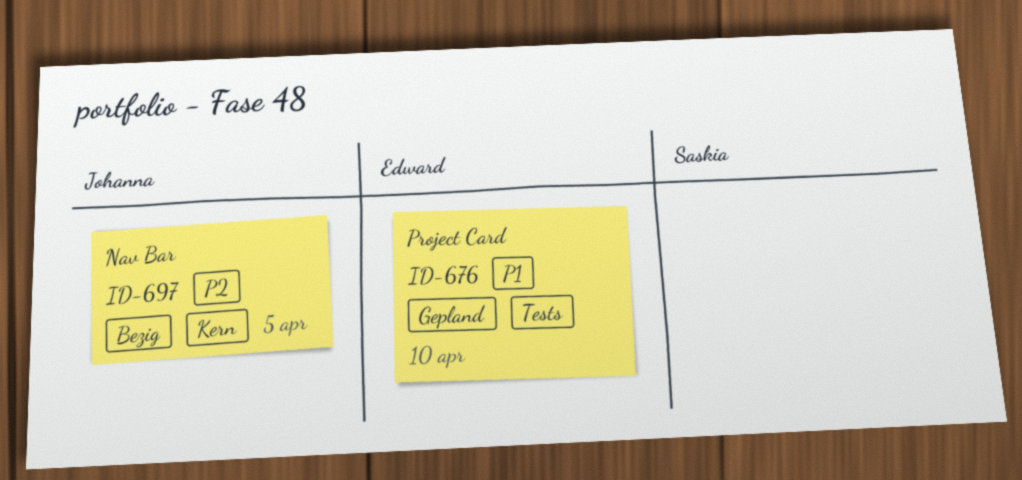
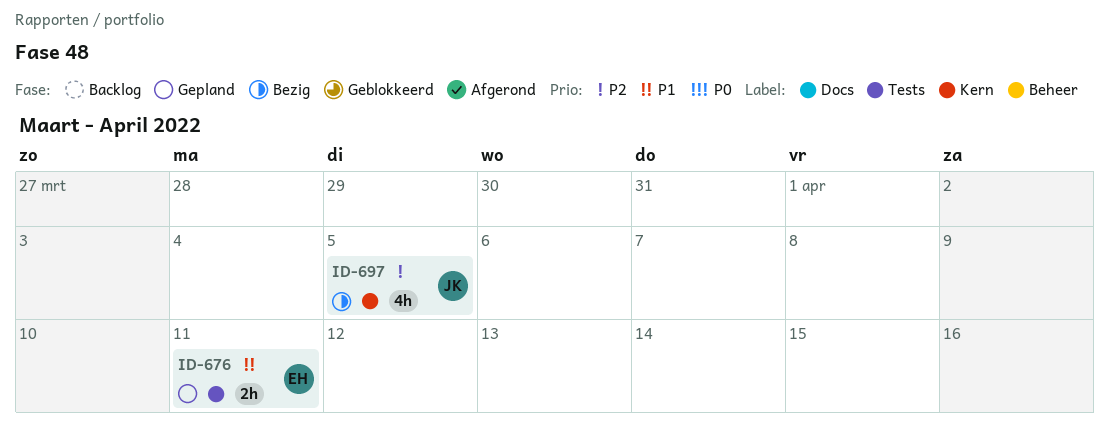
ID-676, due: Apr 10 -> Apr 11

